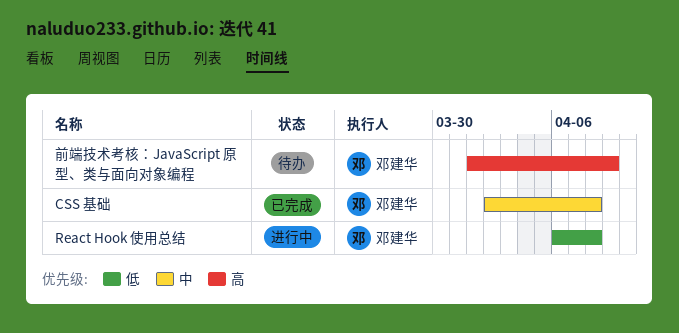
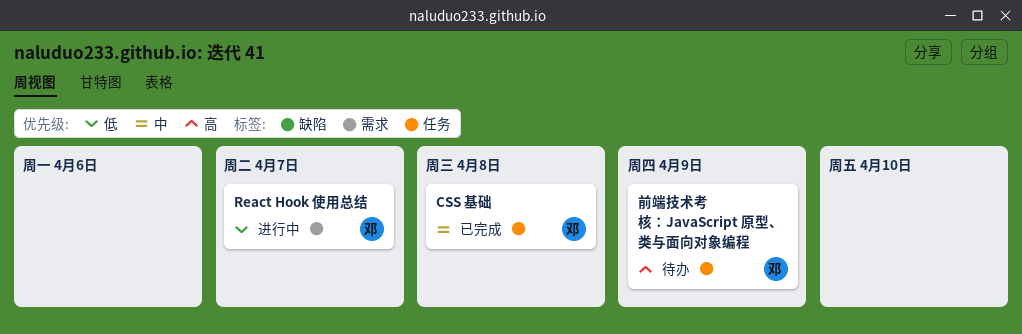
React Hook 使用总结, due: Apr 8 -> Apr 7

